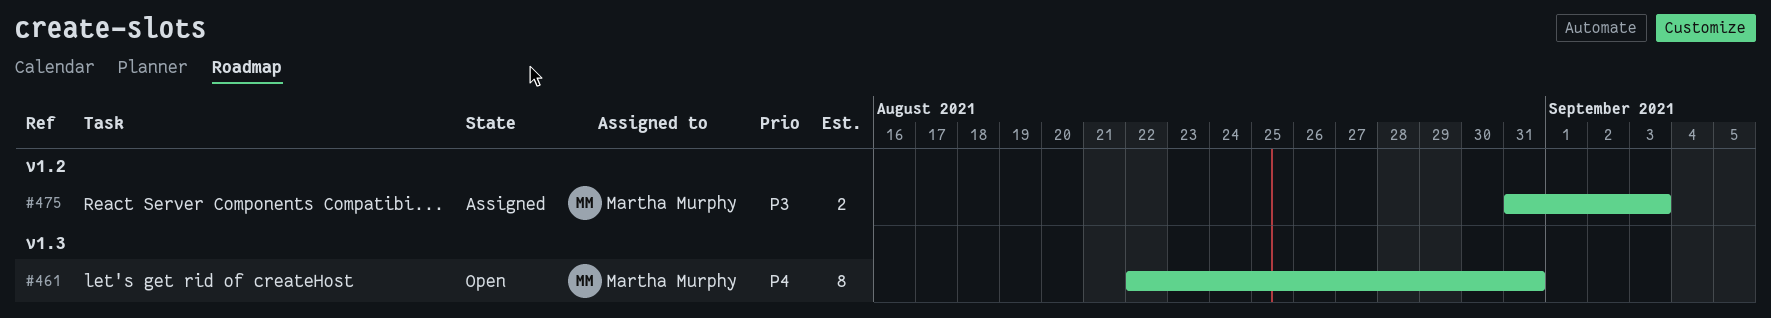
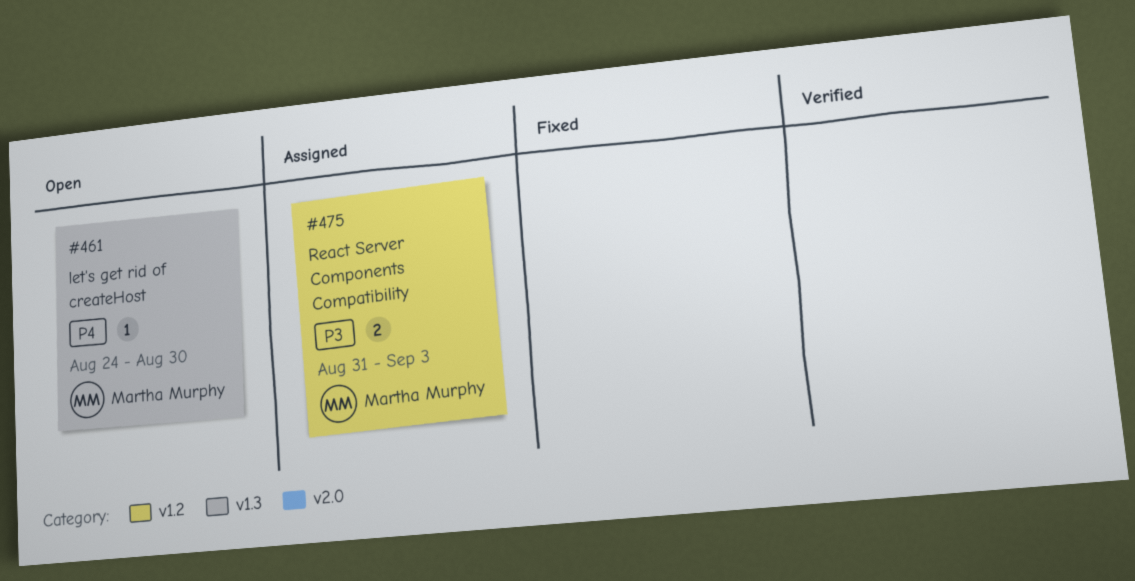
#461, estimate: 8 -> 1
#461, start: Aug 22 -> Aug 24
#461, due: Aug 31 -> Aug 30

